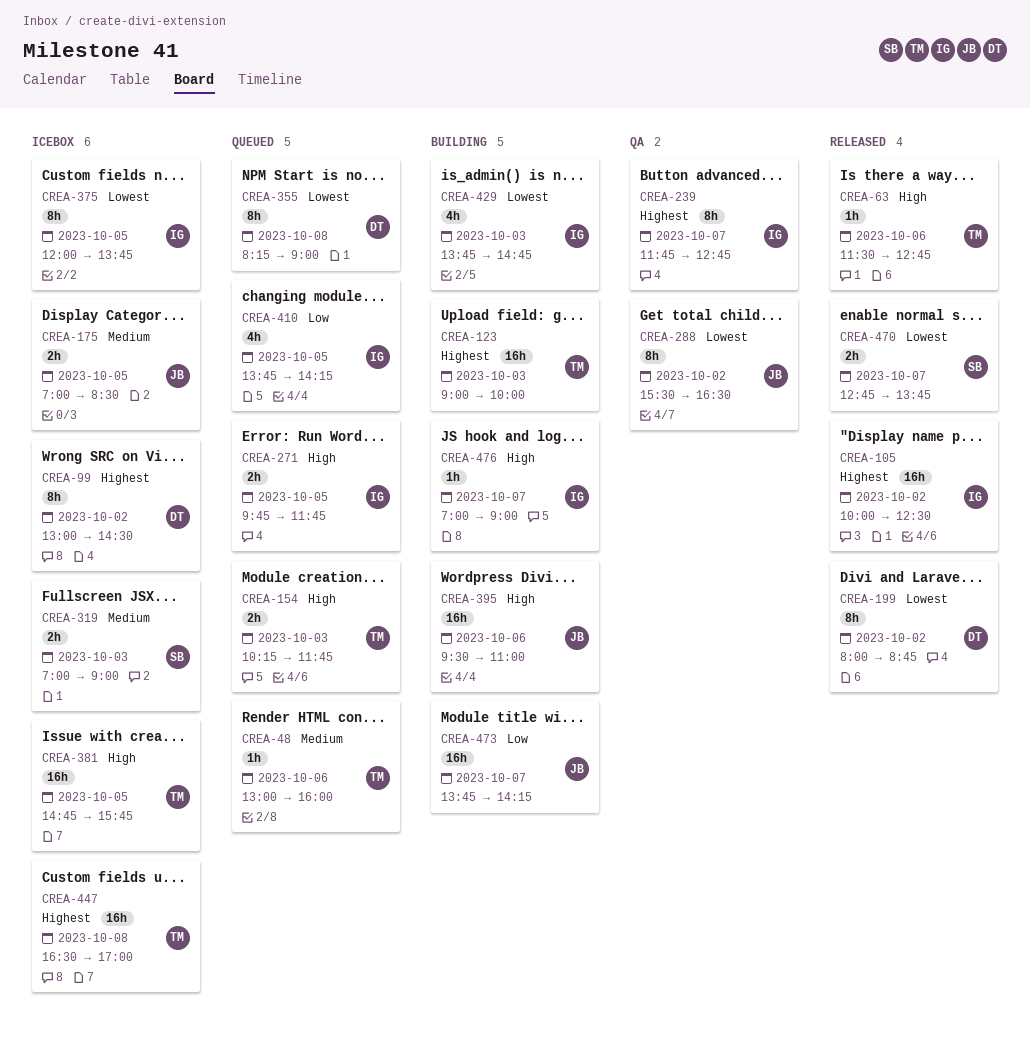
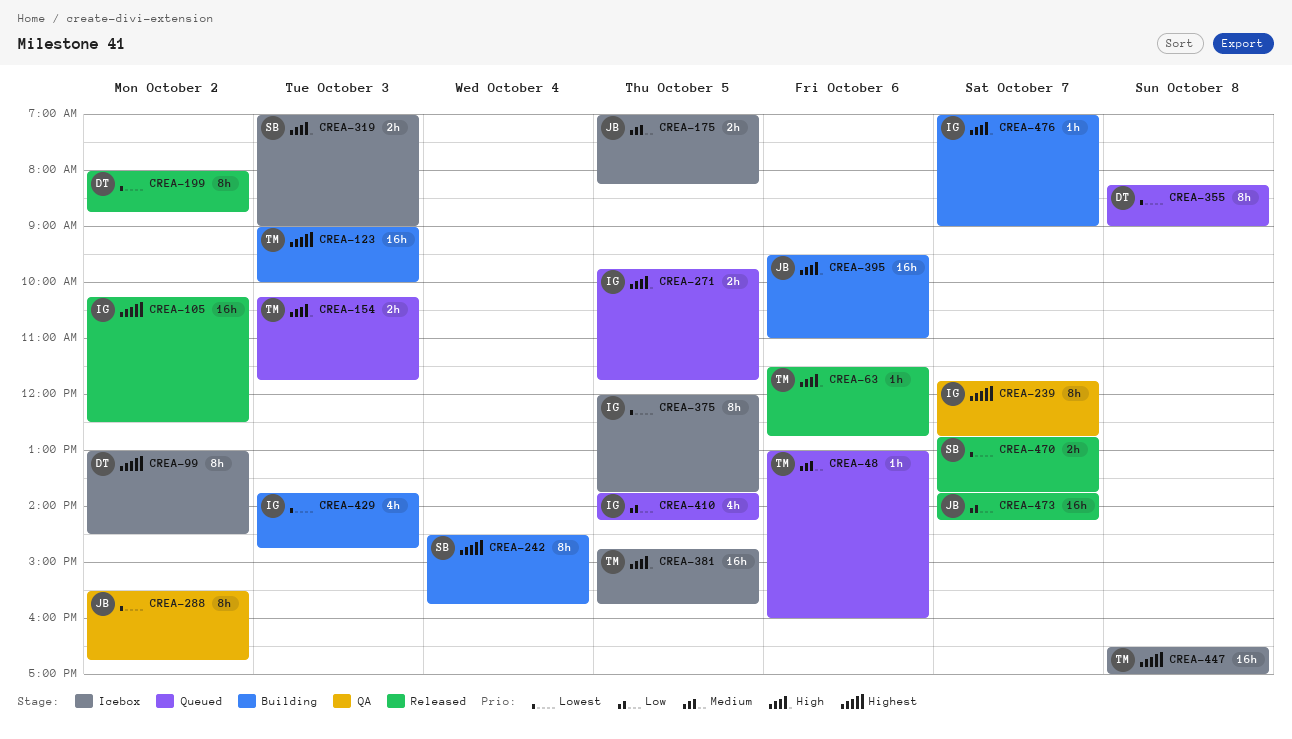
CREA-105, begins: 10:00 -> 10:15
CREA-175, ends: 08:30 -> 08:15
CREA-242: none -> present
CREA-288, ends: 16:30 -> 16:45
CREA-319, priority: Medium -> High
CREA-473, status: Building -> Released

